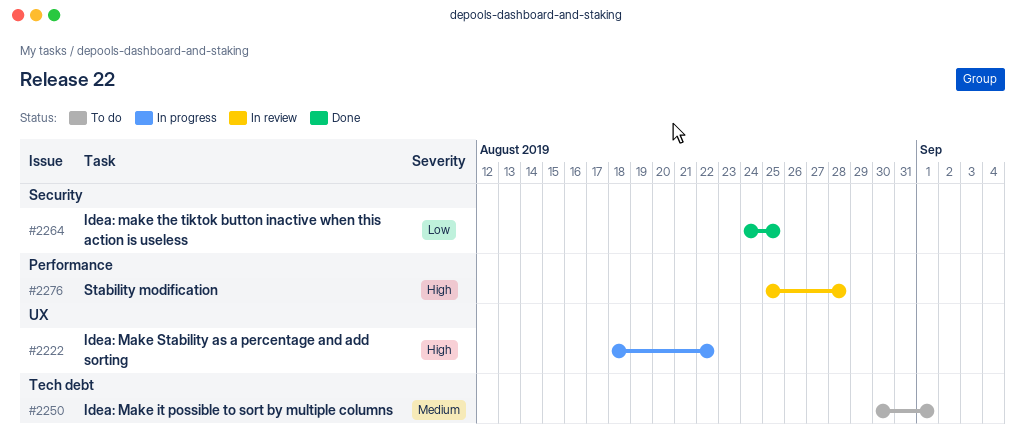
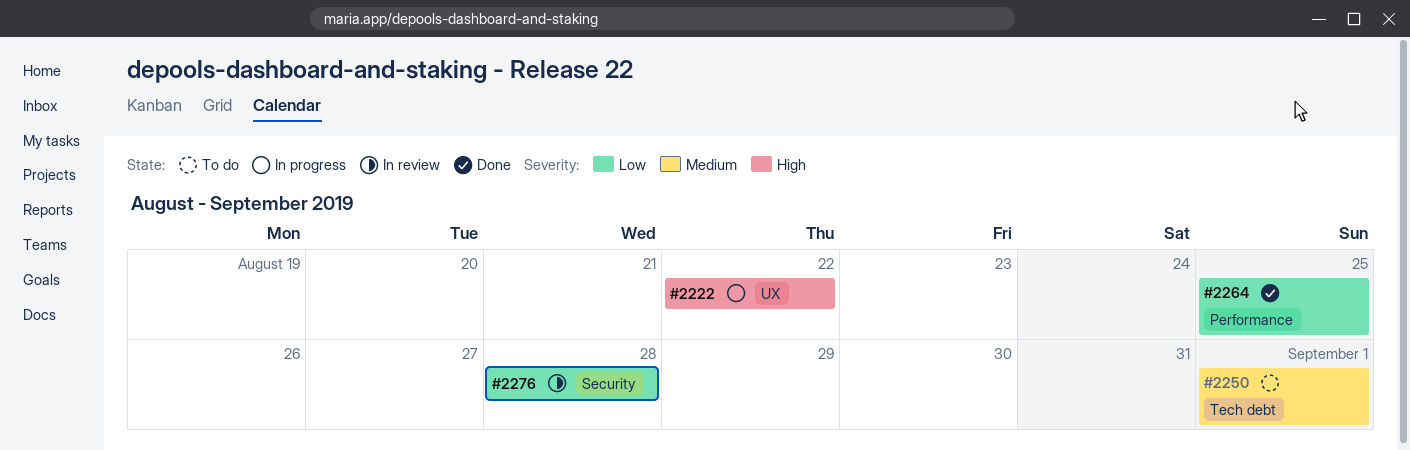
#2264, label: Security -> Performance
#2276, priority: High -> Low
#2276, label: Performance -> Security

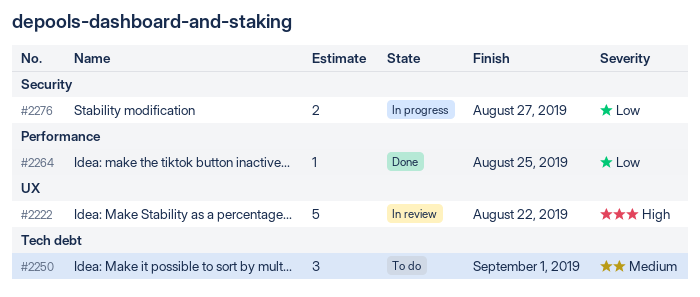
#2222, status: In progress -> In review
#2276, status: In review -> In progress
#2276, due: Aug 28 -> Aug 27

